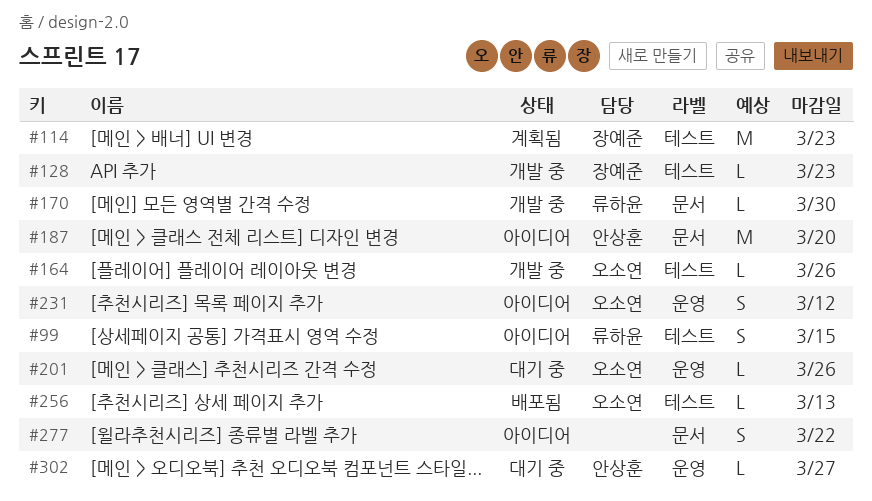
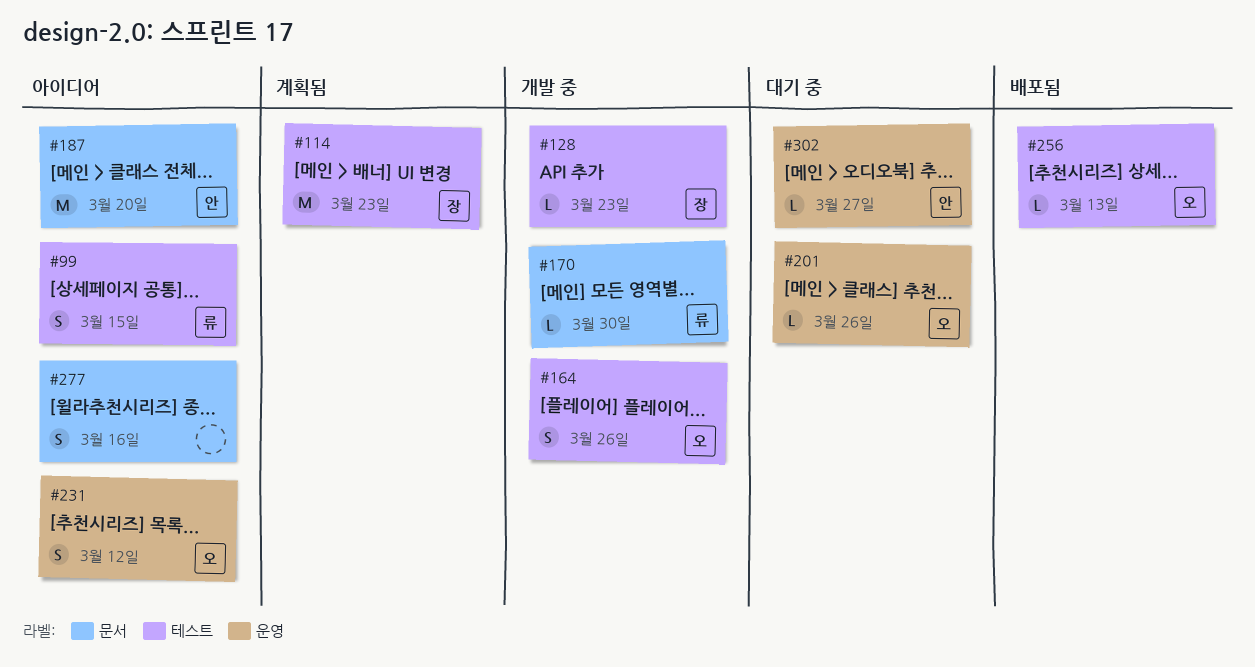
#164, estimate: L -> S
#277, due: Mar 22 -> Mar 16

